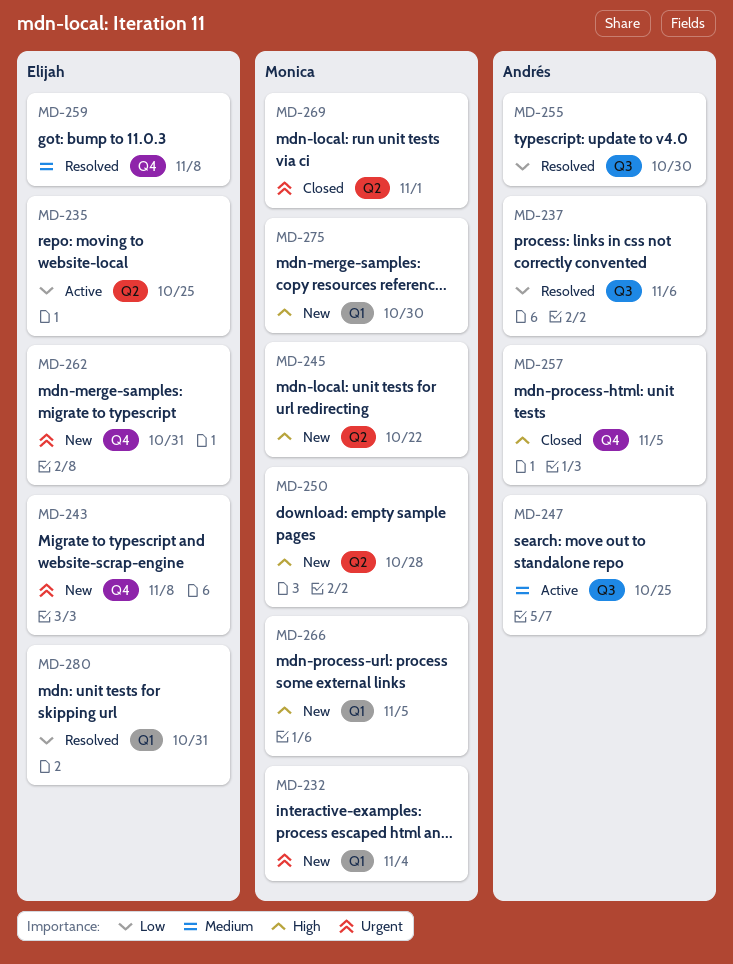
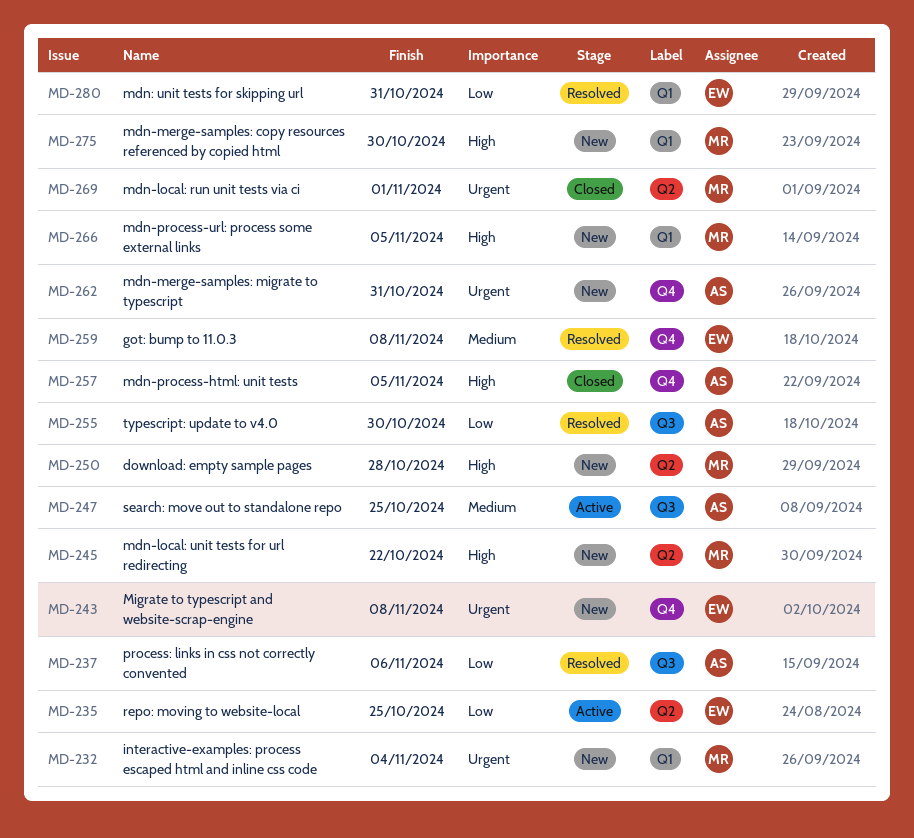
MD-262, owner: Elijah -> Andrés

